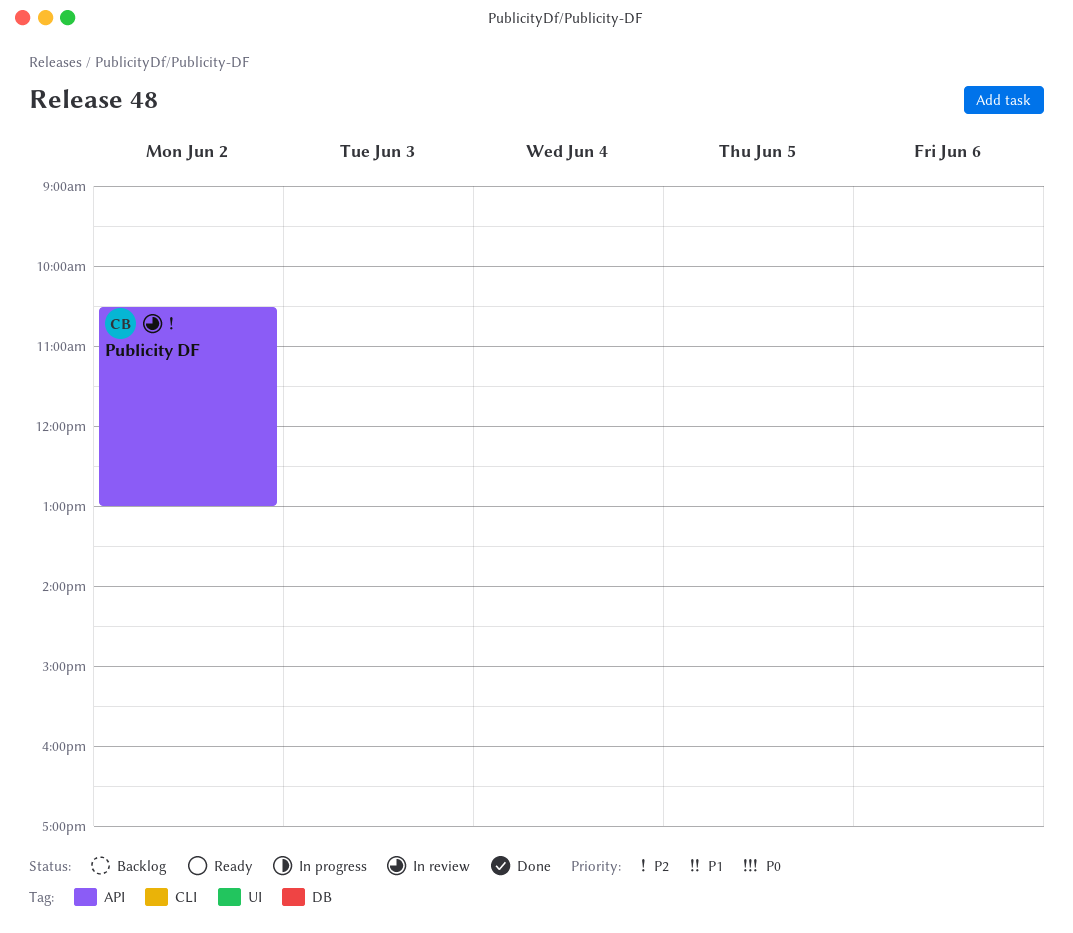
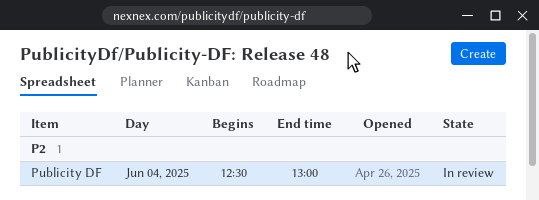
Publicity DF, day: Jun 2 -> Jun 4
Publicity DF, begins: 10:30 -> 12:30

